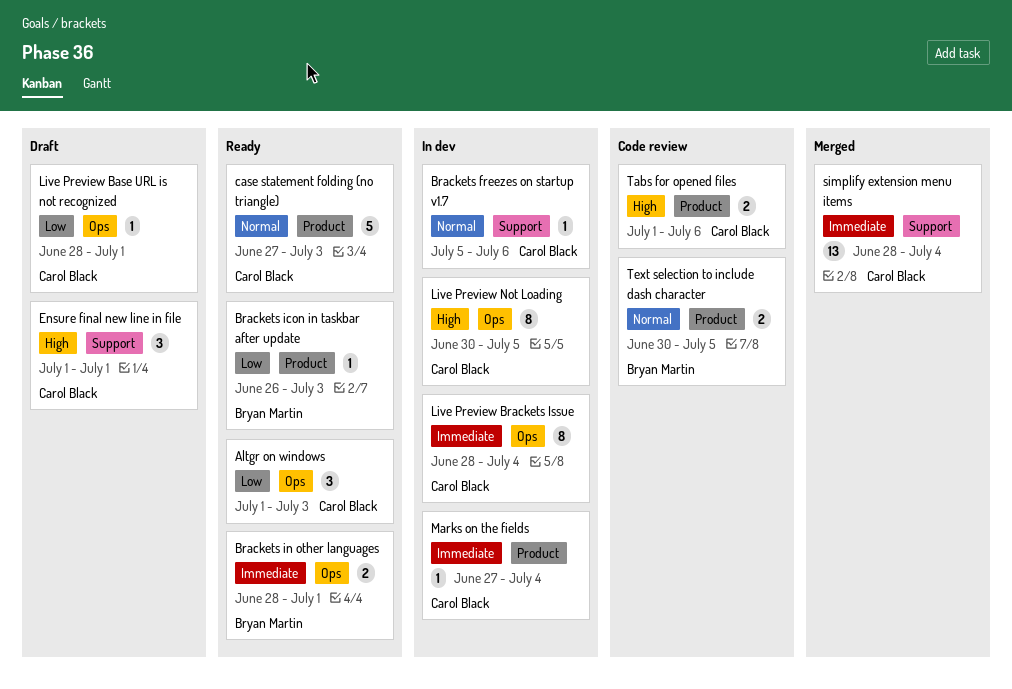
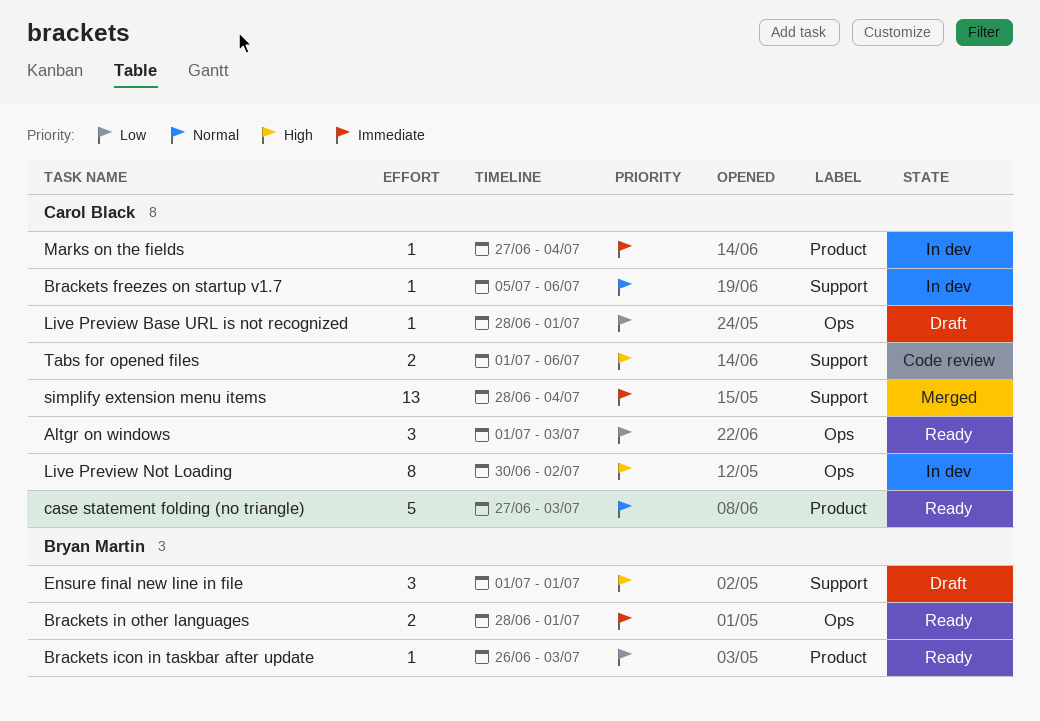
Ensure final new line in file, owner: Carol Black -> Bryan Martin
Live Preview Brackets Issue: present -> none
Live Preview Not Loading, due: Jul 5 -> Jul 2
Tabs for opened files, label: Product -> Support
Text selection to include dash character: present -> none

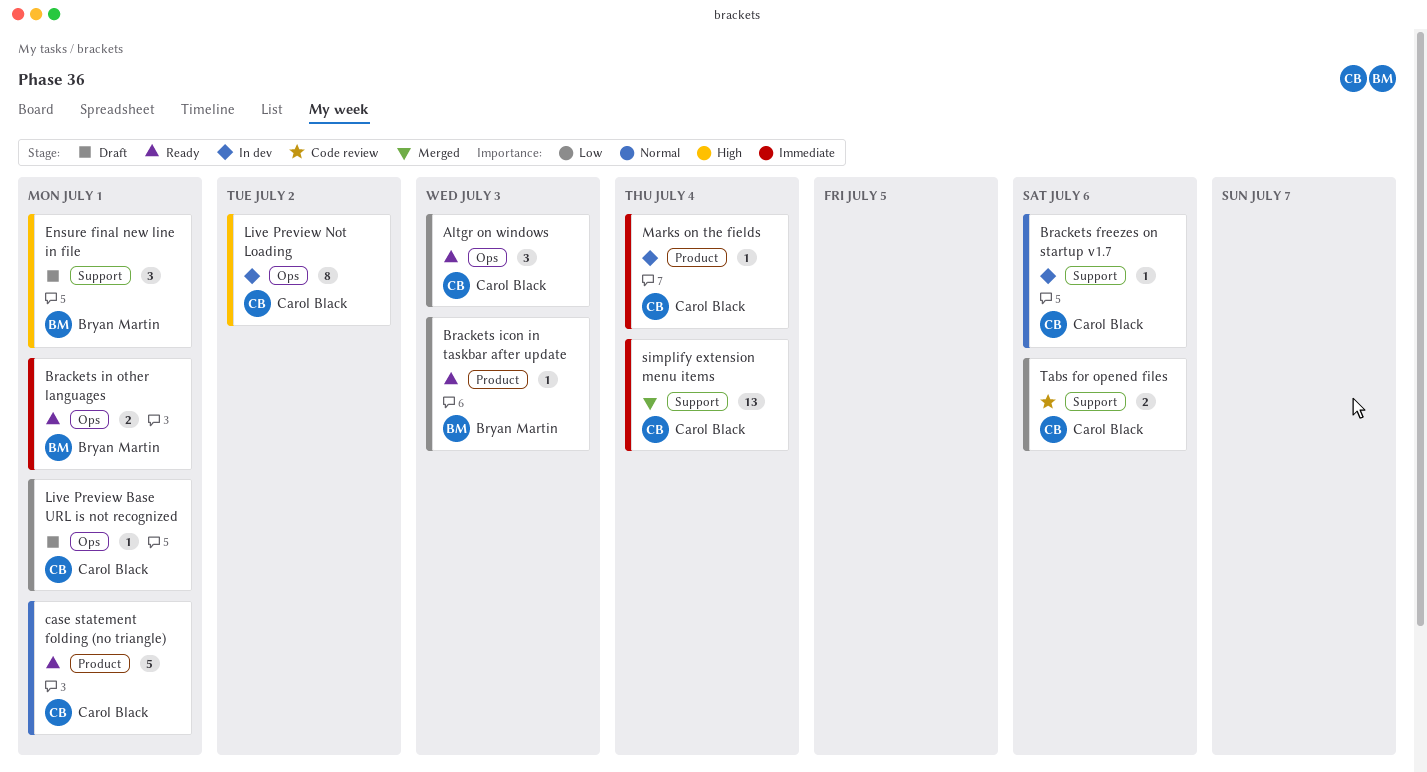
case statement folding (no triangle), due: Jul 3 -> Jul 1
Tabs for opened files, priority: High -> Low

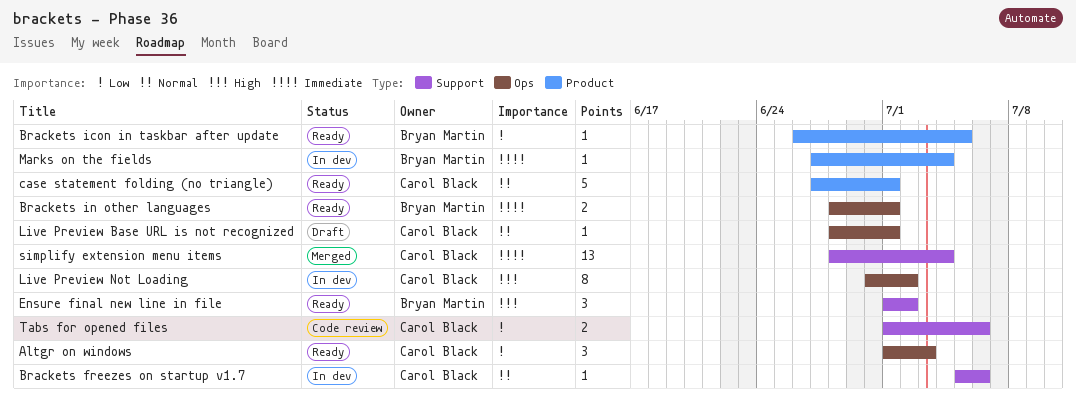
Brackets icon in taskbar after update, due: Jul 3 -> Jul 5
Ensure final new line in file, status: Draft -> Ready
Ensure final new line in file, due: Jul 1 -> Jul 2
Live Preview Base URL is not recognized, priority: Low -> Normal
Marks on the fields, owner: Carol Black -> Bryan Martin

